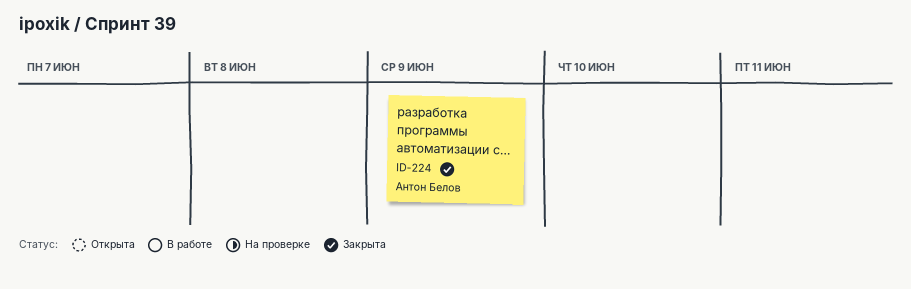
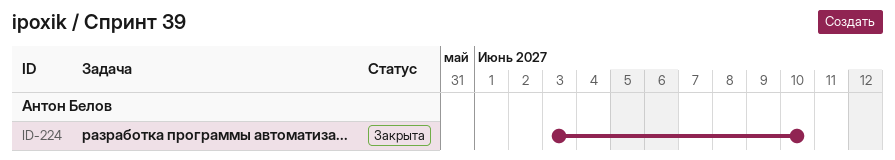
ID-224, due: Jun 9 -> Jun 10

